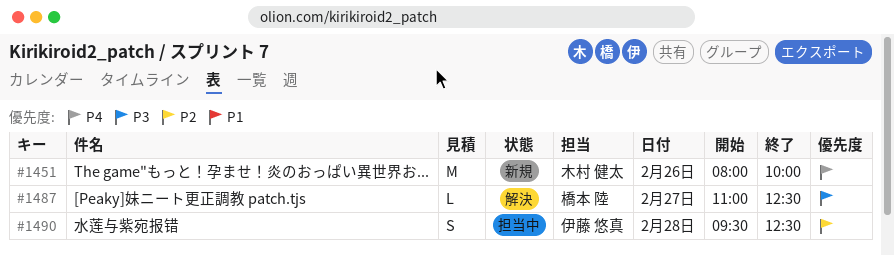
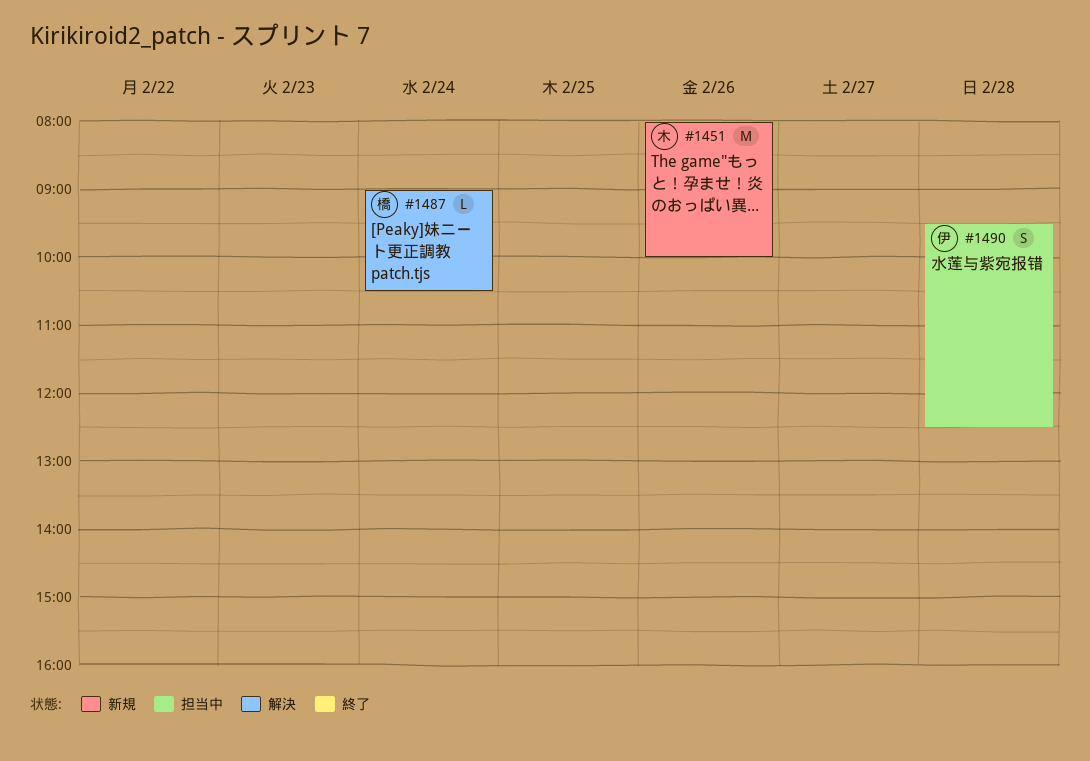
#1487, day: Feb 27 -> Feb 24
#1487, begins: 11:00 -> 09:00
#1487, ends: 12:30 -> 10:30

